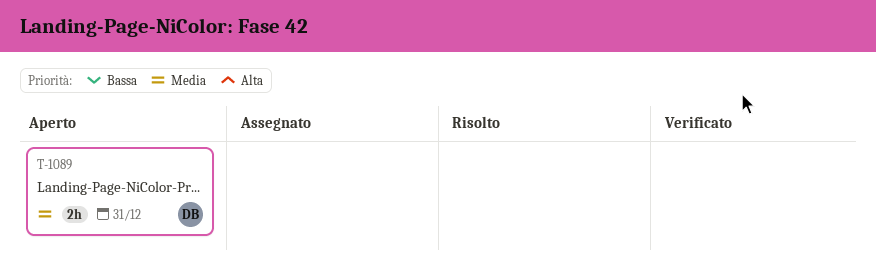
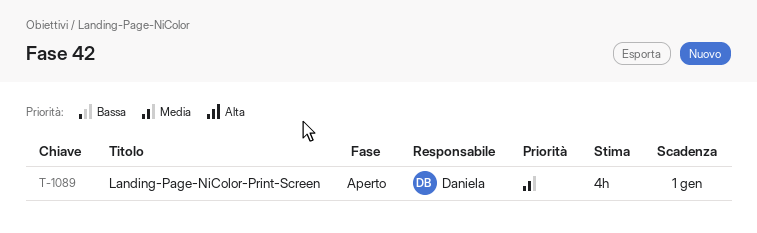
T-1089, estimate: 2h -> 4h
T-1089, due: Dec 31 -> Jan 1

